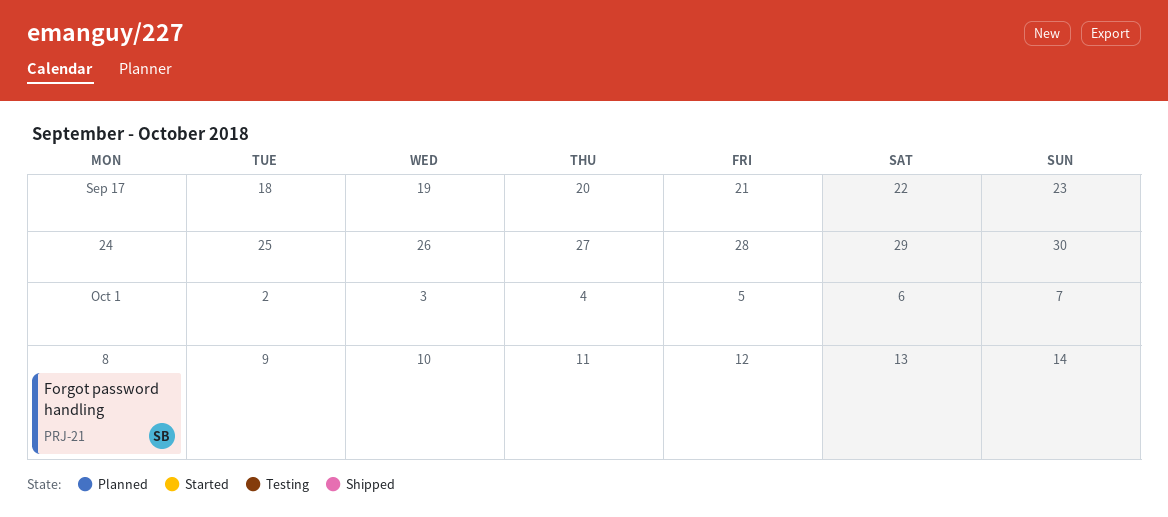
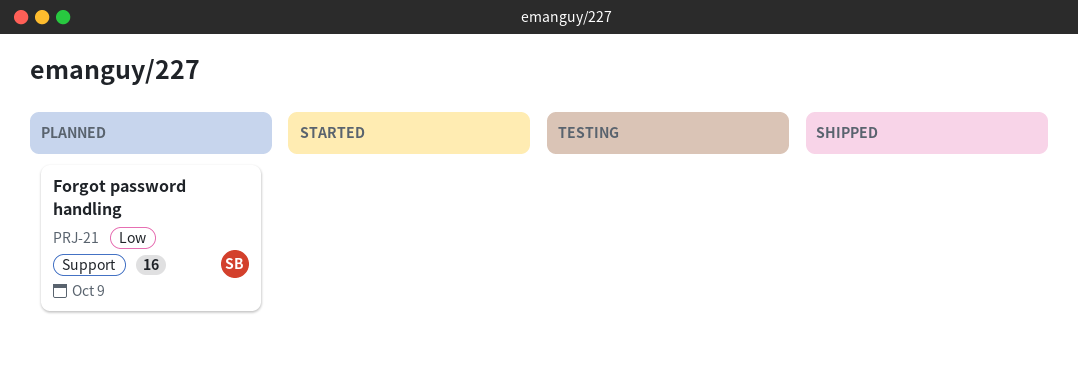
PRJ-21, due: Oct 8 -> Oct 9

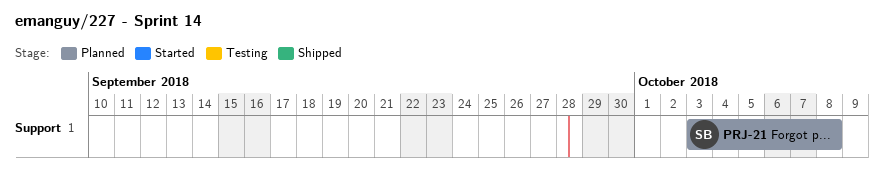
PRJ-21, due: Oct 9 -> Oct 8

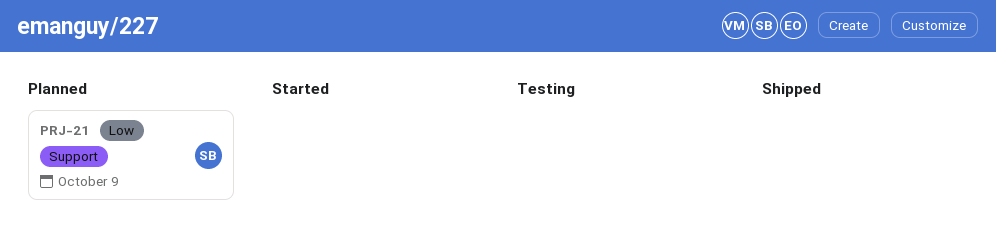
PRJ-21, due: Oct 8 -> Oct 9

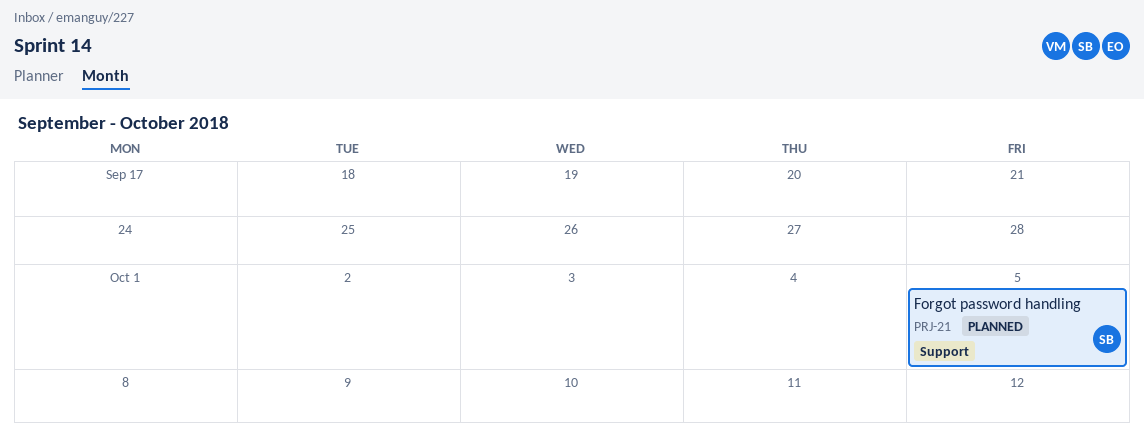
PRJ-21, due: Oct 9 -> Oct 5

